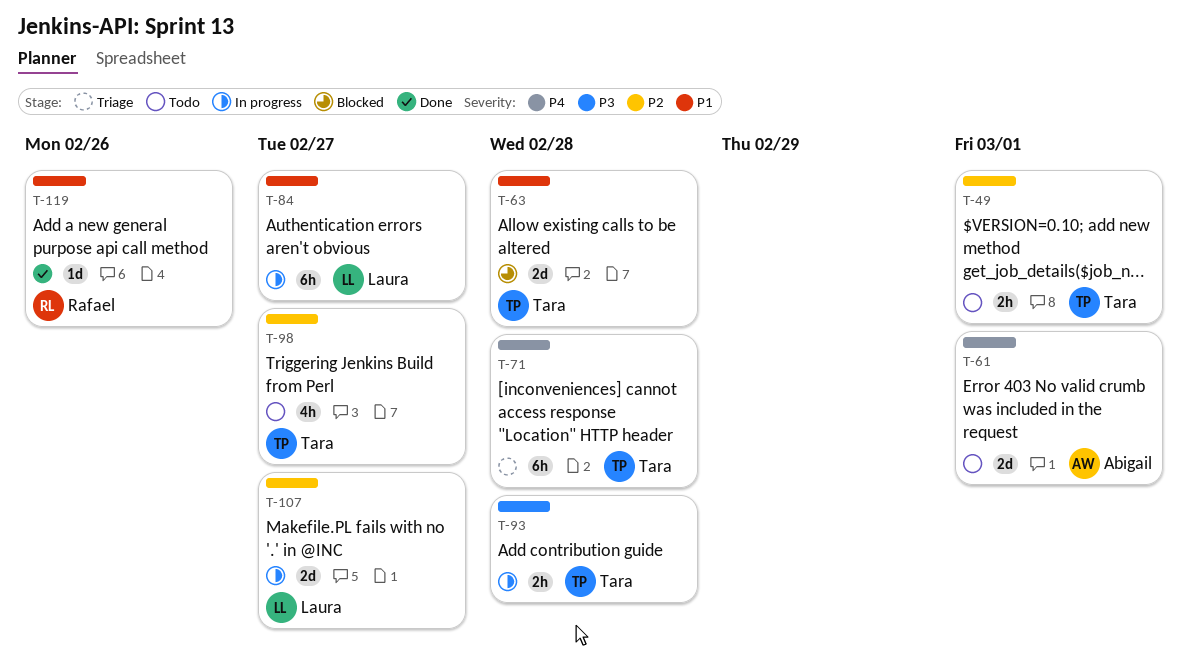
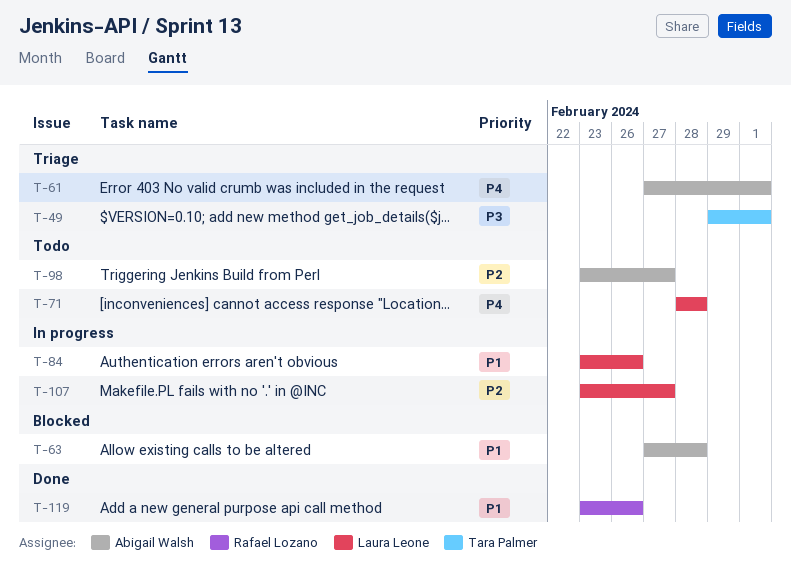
T-49, status: Todo -> Triage
T-49, priority: P2 -> P3
T-61, status: Todo -> Triage
T-63, owner: Tara Palmer -> Abigail Walsh
T-71, status: Triage -> Todo
T-71, owner: Tara Palmer -> Laura Leone
T-84, due: Feb 27 -> Feb 26
T-93: present -> none
T-98, owner: Tara Palmer -> Abigail Walsh

